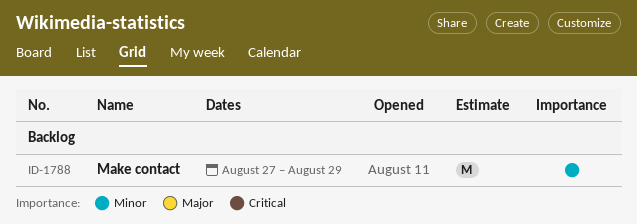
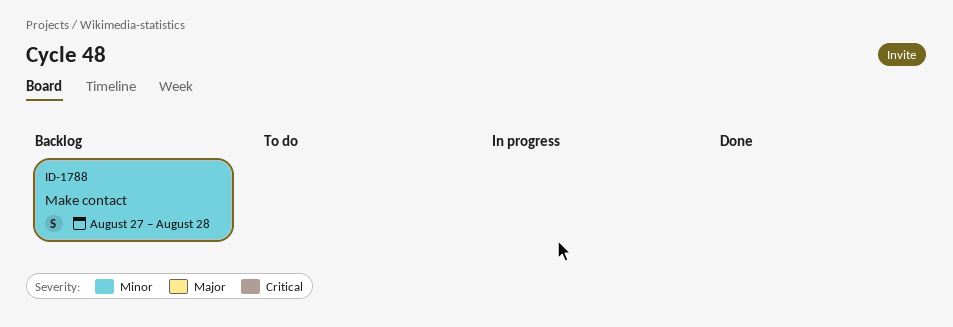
ID-1788, estimate: M -> S
ID-1788, due: Aug 29 -> Aug 28

